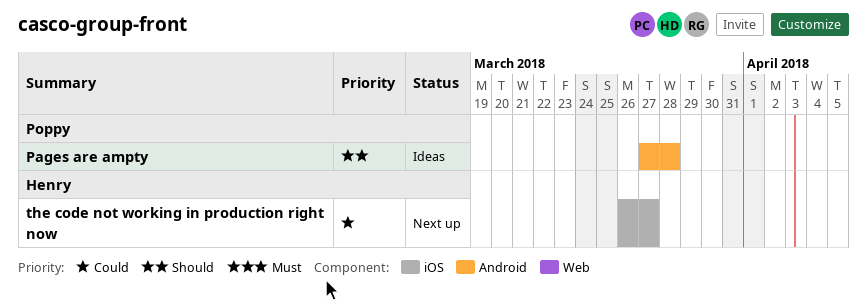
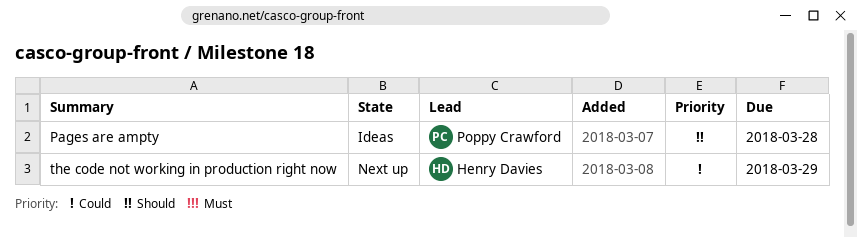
the code not working in production right now, due: Mar 27 -> Mar 29

